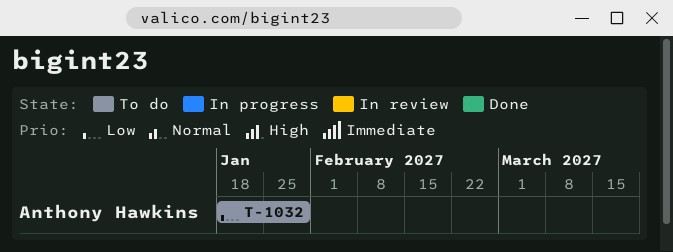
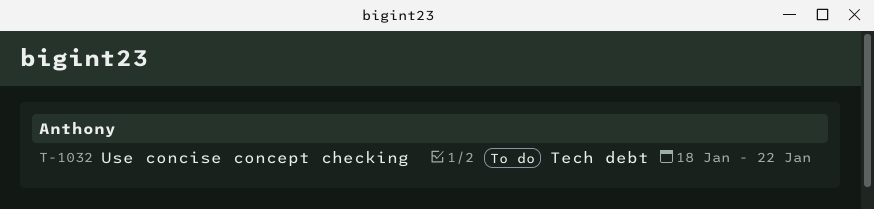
T-1032, due: Jan 29 -> Jan 22

